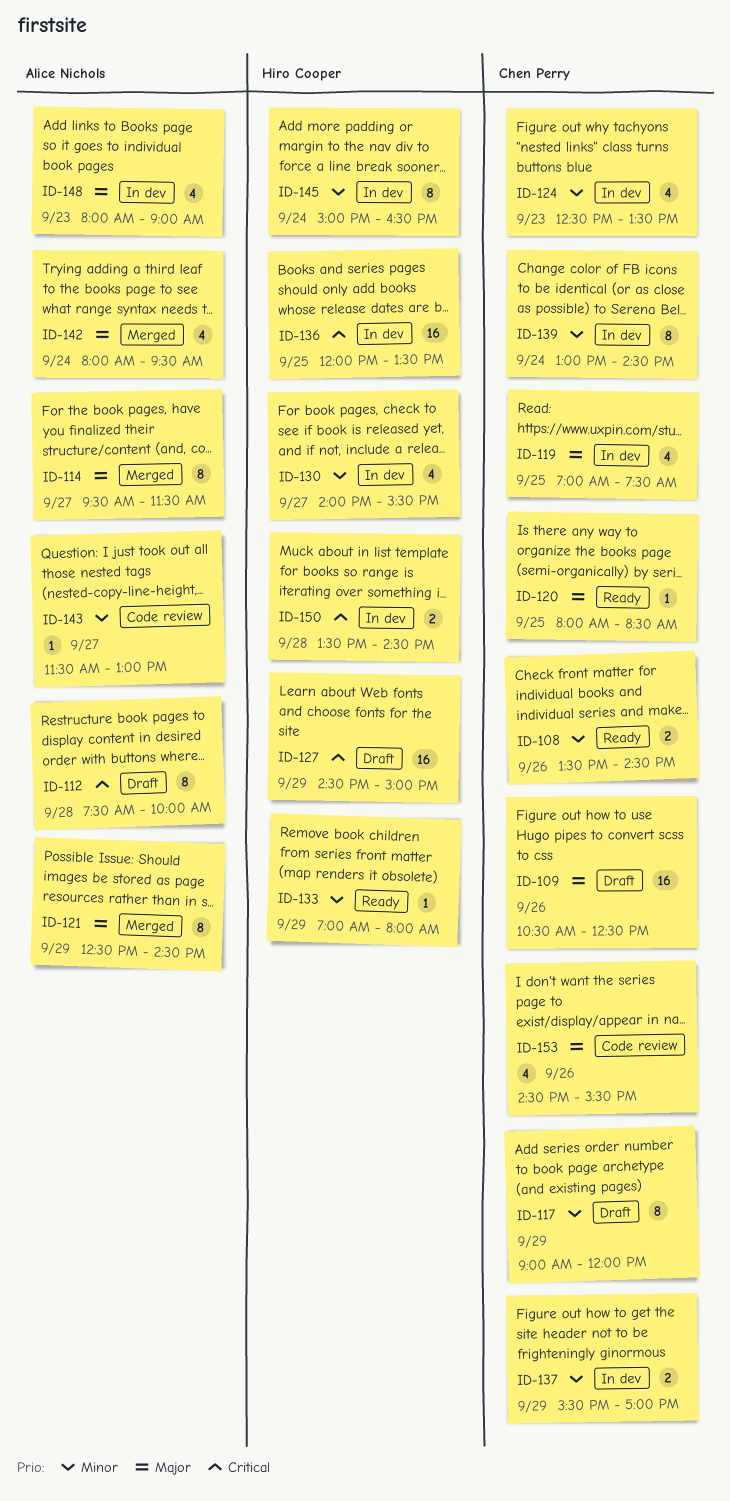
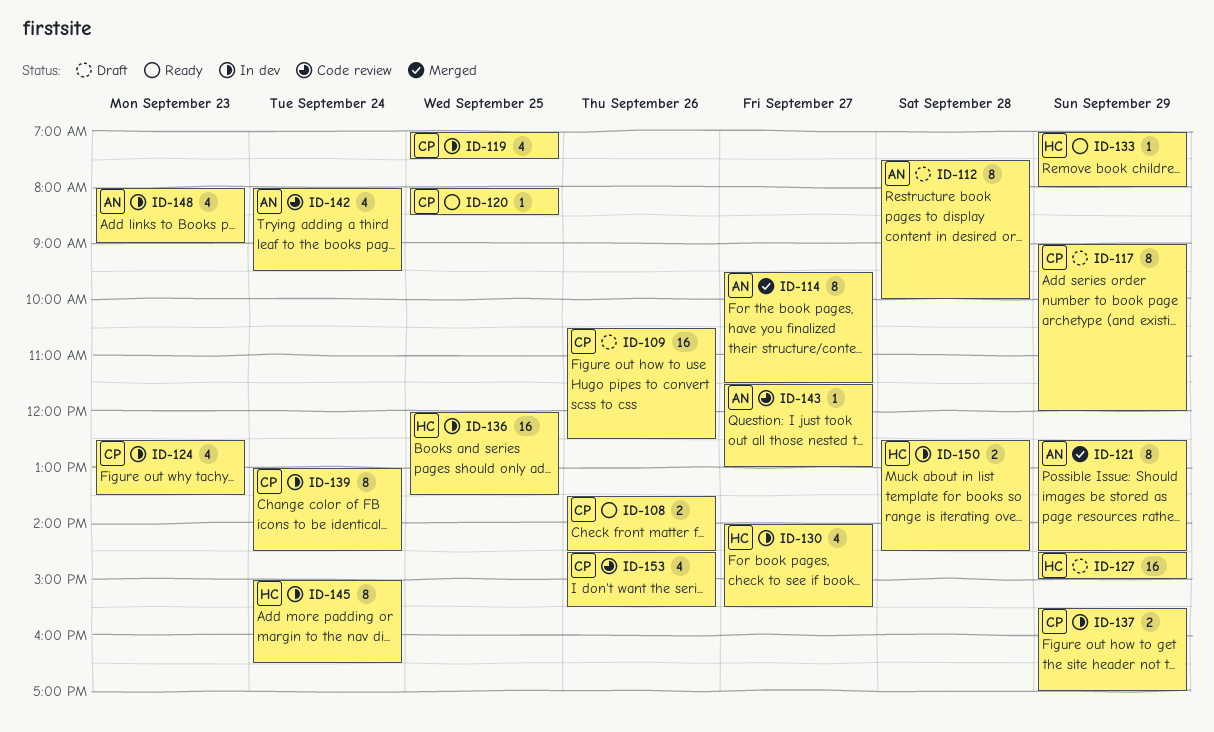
ID-142, status: Merged -> Code review
ID-150, begins: 13:30 -> 12:30

